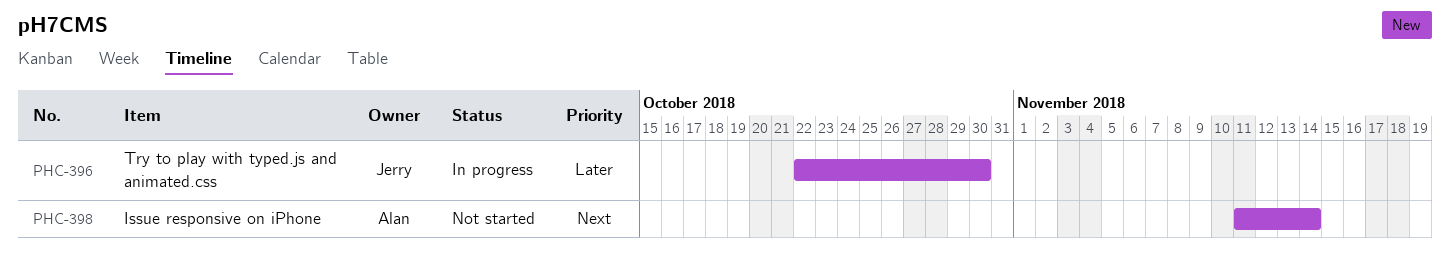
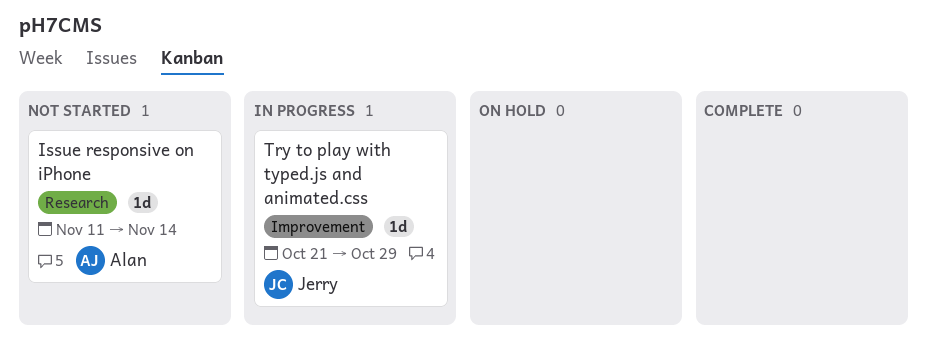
Try to play with typed.js and animated.css, start: Oct 22 -> Oct 21
Try to play with typed.js and animated.css, due: Oct 30 -> Oct 29

